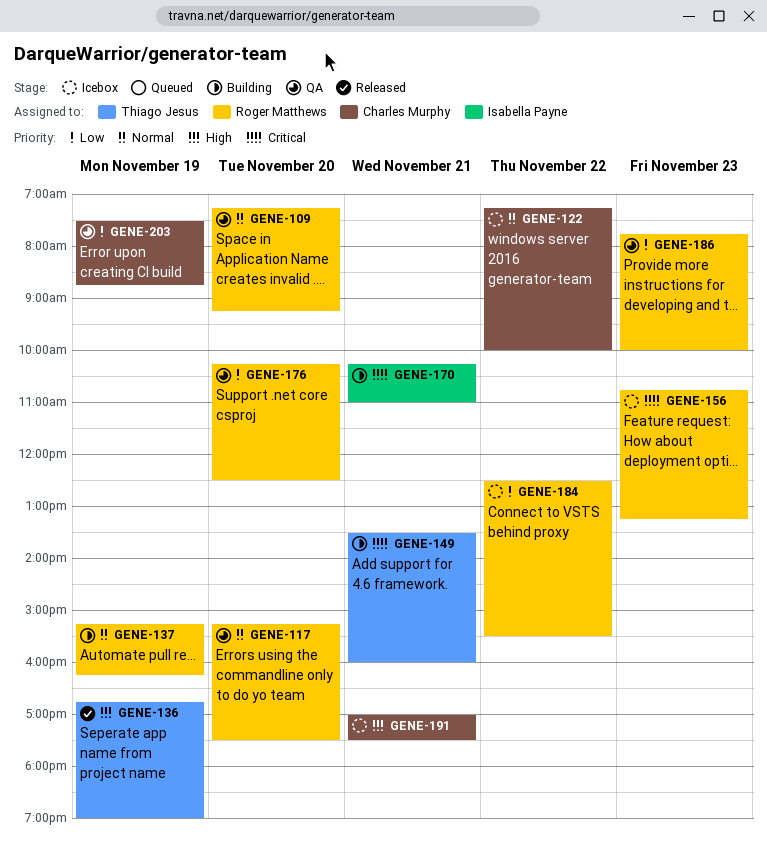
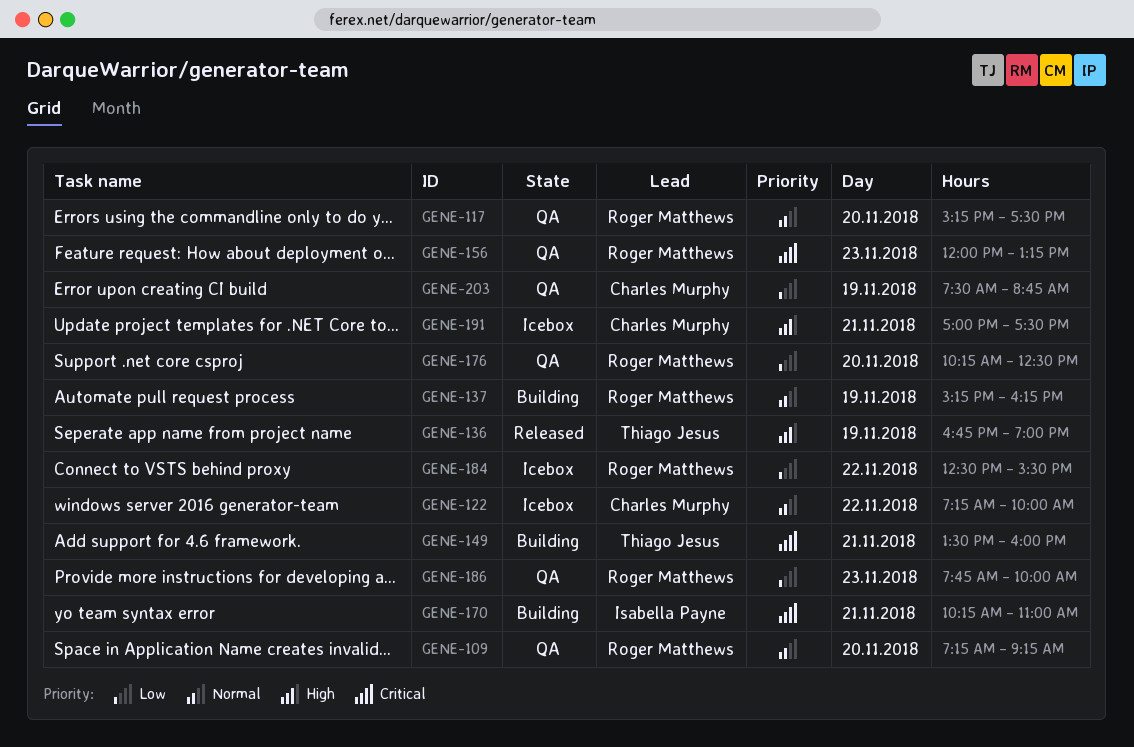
GENE-156, status: Icebox -> QA
GENE-156, begins: 10:45 -> 12:00

